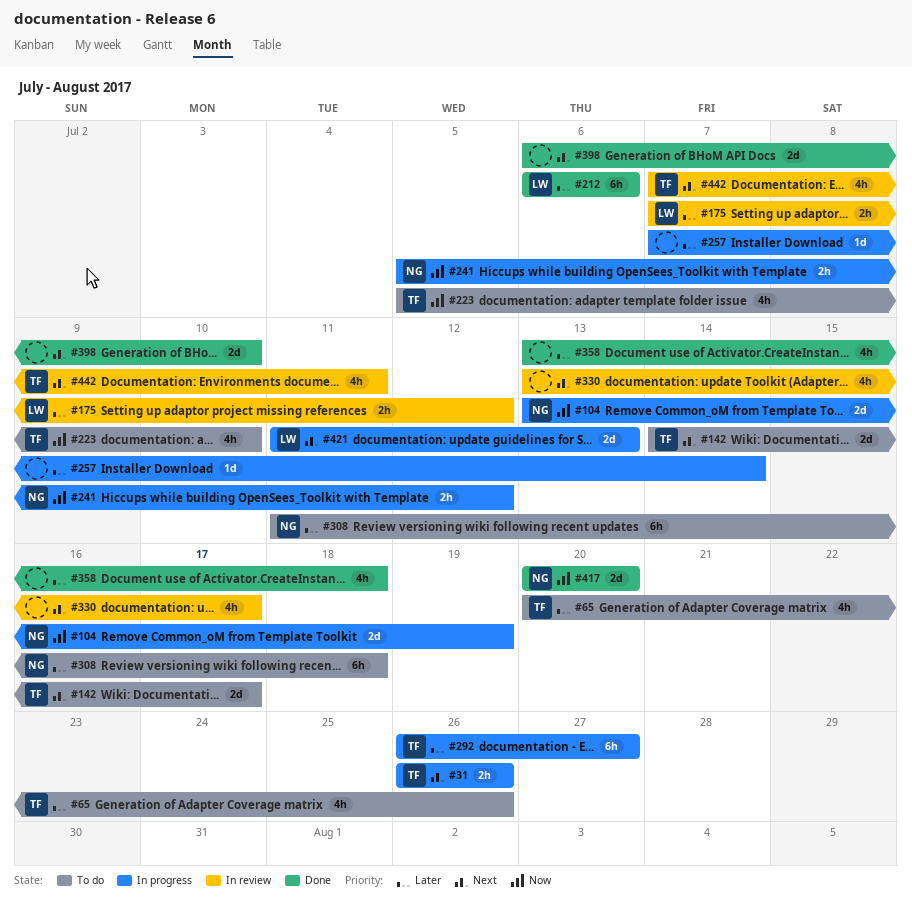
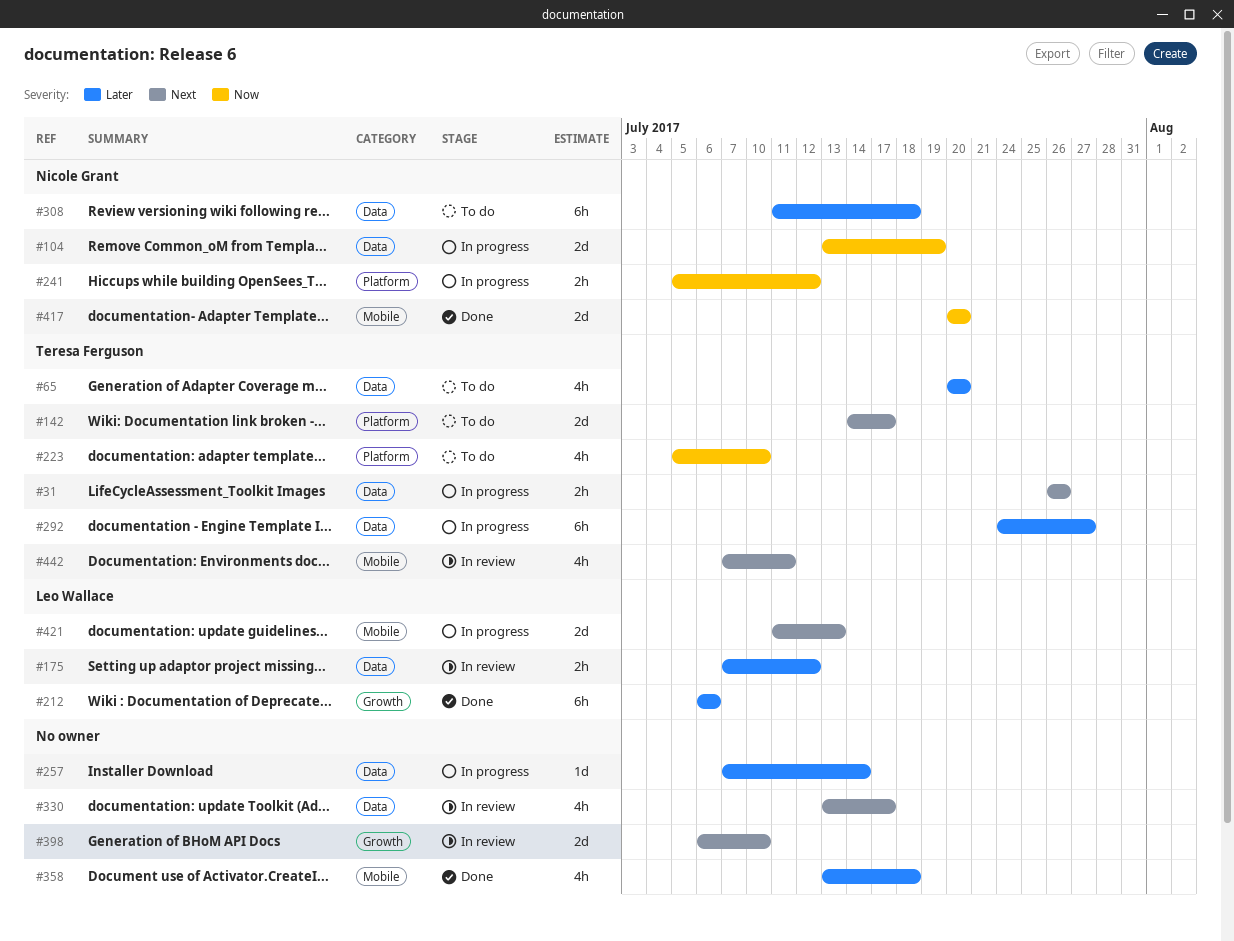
#65, due: Jul 26 -> Jul 20
#292, start: Jul 26 -> Jul 24
#398, status: Done -> In review

